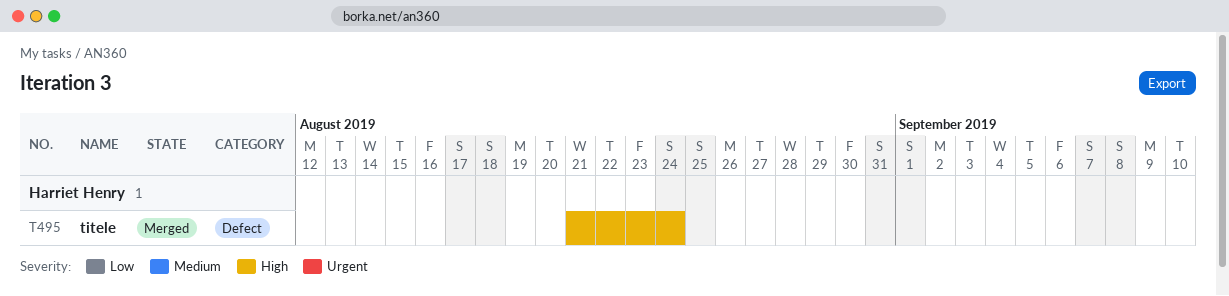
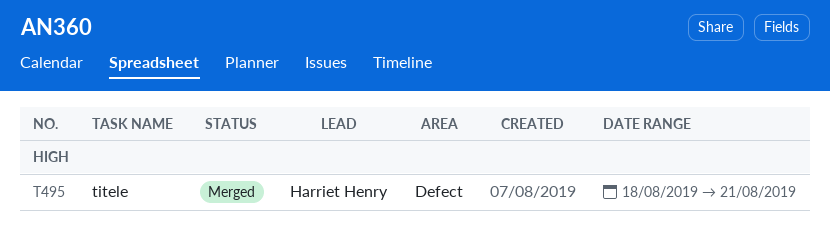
T495, start: Aug 21 -> Aug 18
T495, due: Aug 24 -> Aug 21

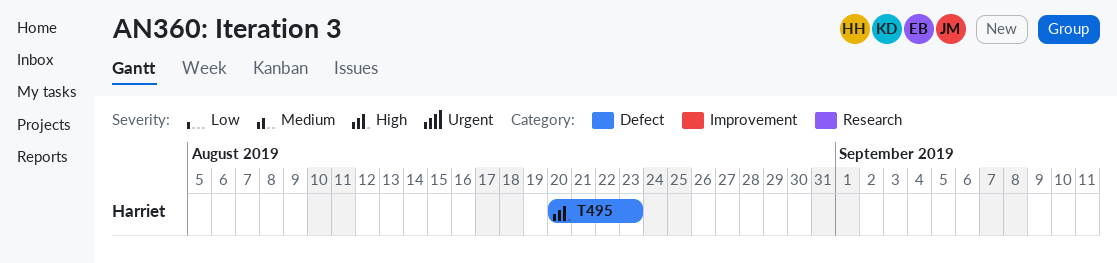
T495, start: Aug 18 -> Aug 20
T495, due: Aug 21 -> Aug 23

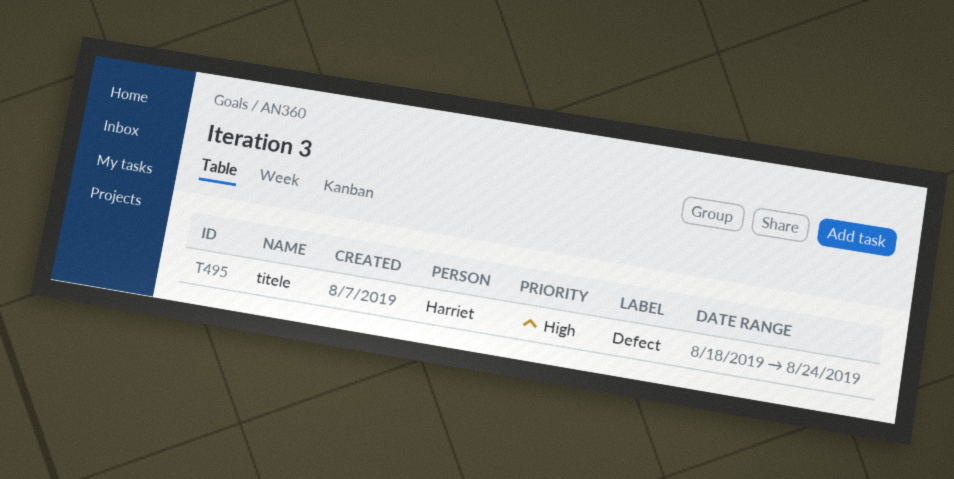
T495, start: Aug 20 -> Aug 18
T495, due: Aug 23 -> Aug 24

